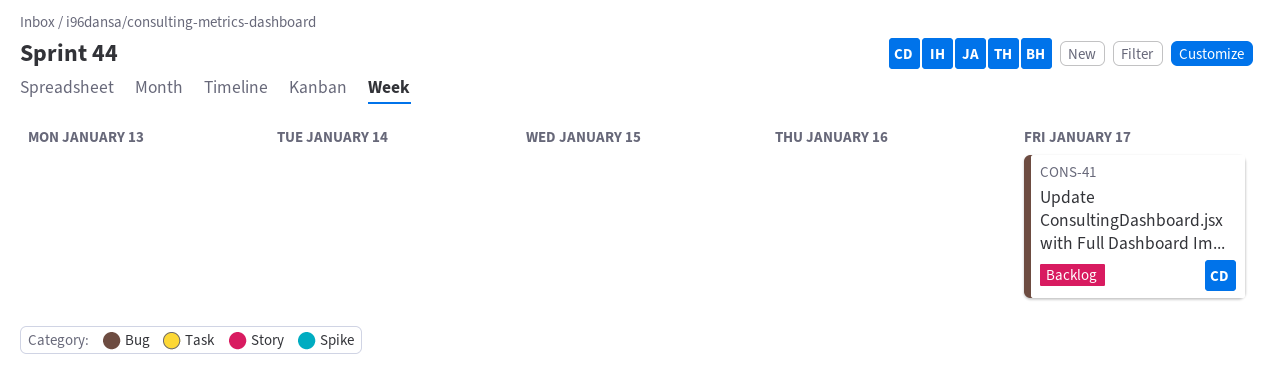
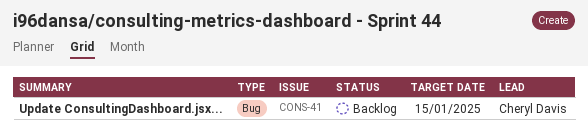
CONS-41, due: Jan 17 -> Jan 15

